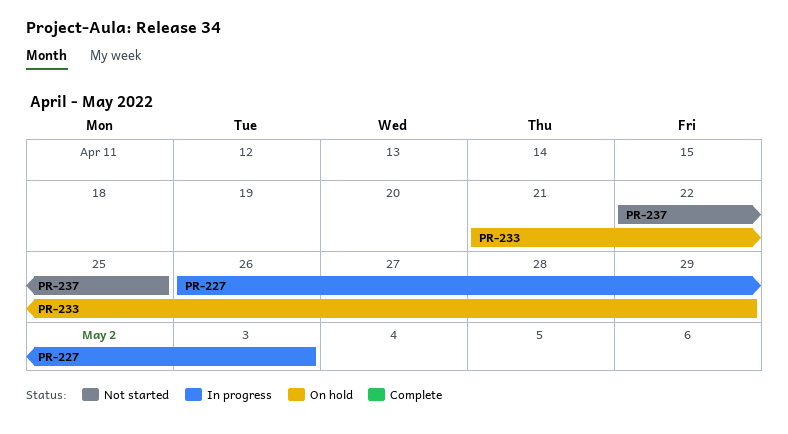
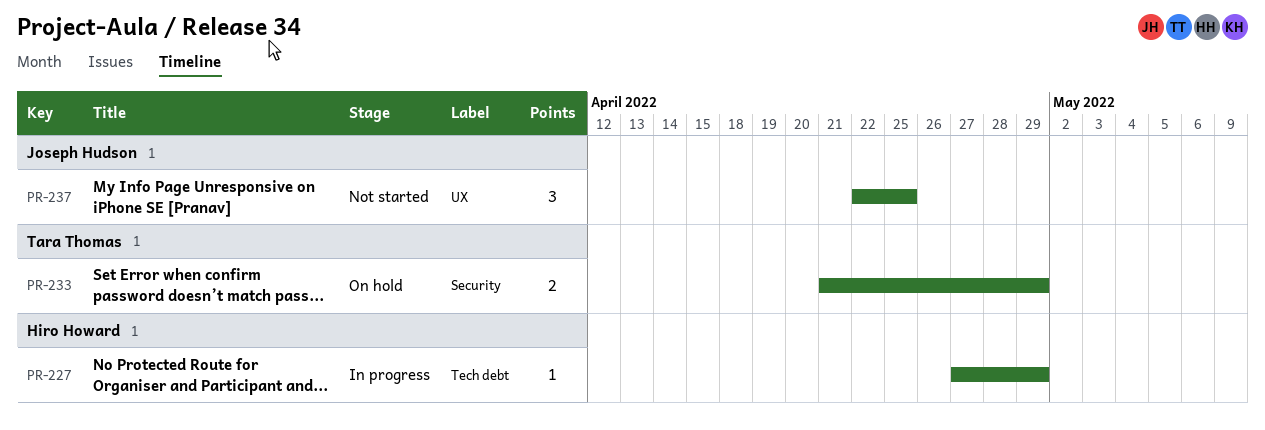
PR-227, start: Apr 26 -> Apr 27
PR-227, due: May 3 -> Apr 29

